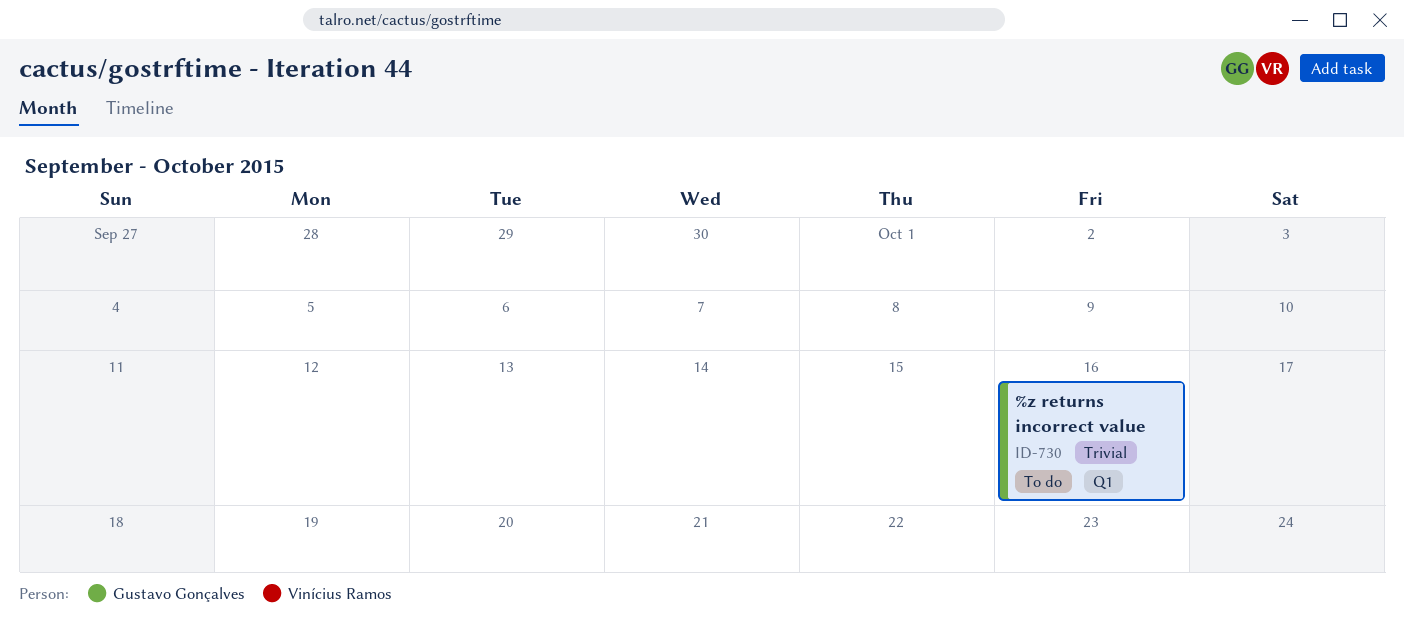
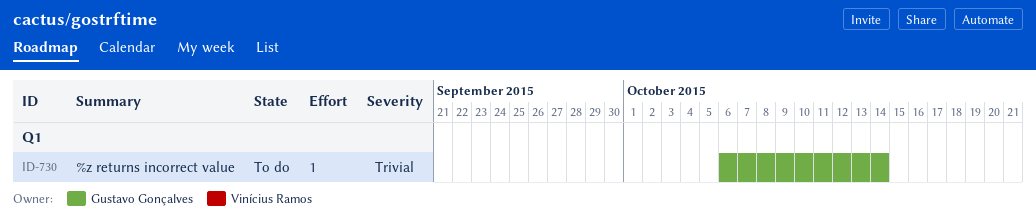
ID-730, due: Oct 16 -> Oct 14

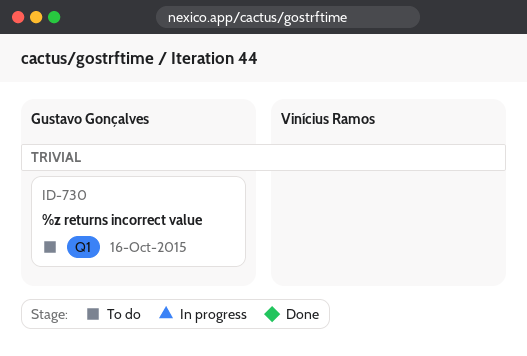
ID-730, due: Oct 14 -> Oct 16

